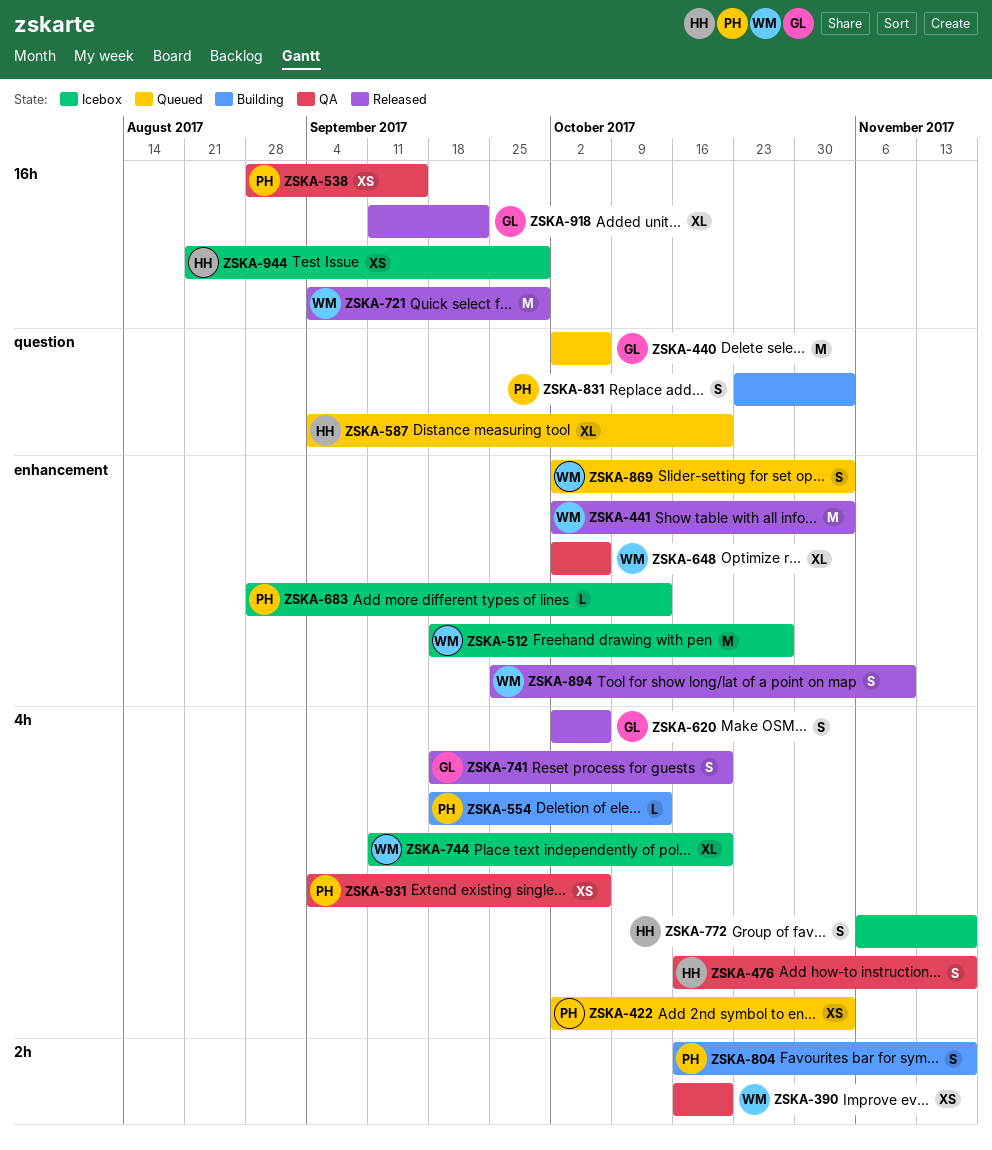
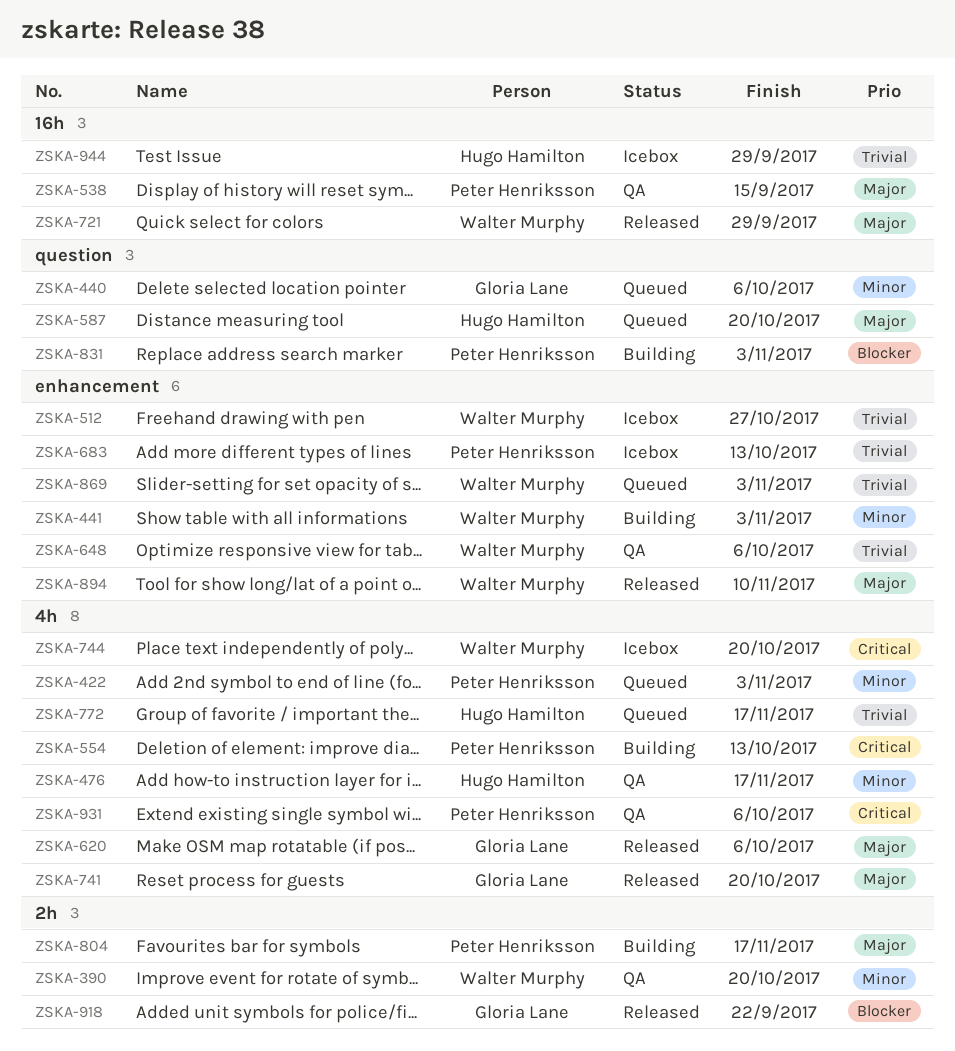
ZSKA-441, status: Released -> Building
ZSKA-772, status: Icebox -> Queued
ZSKA-918, label: 16h -> 2h

